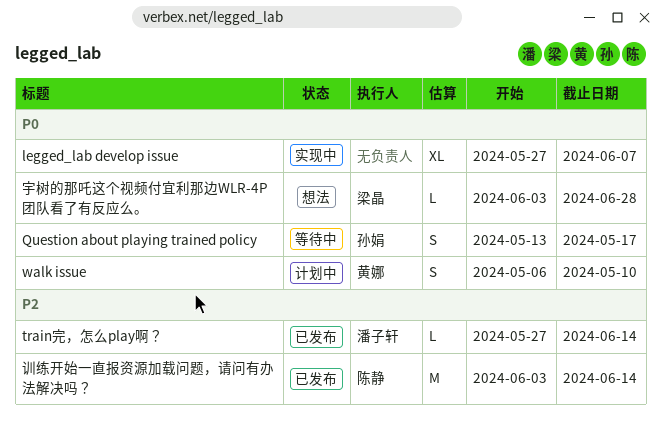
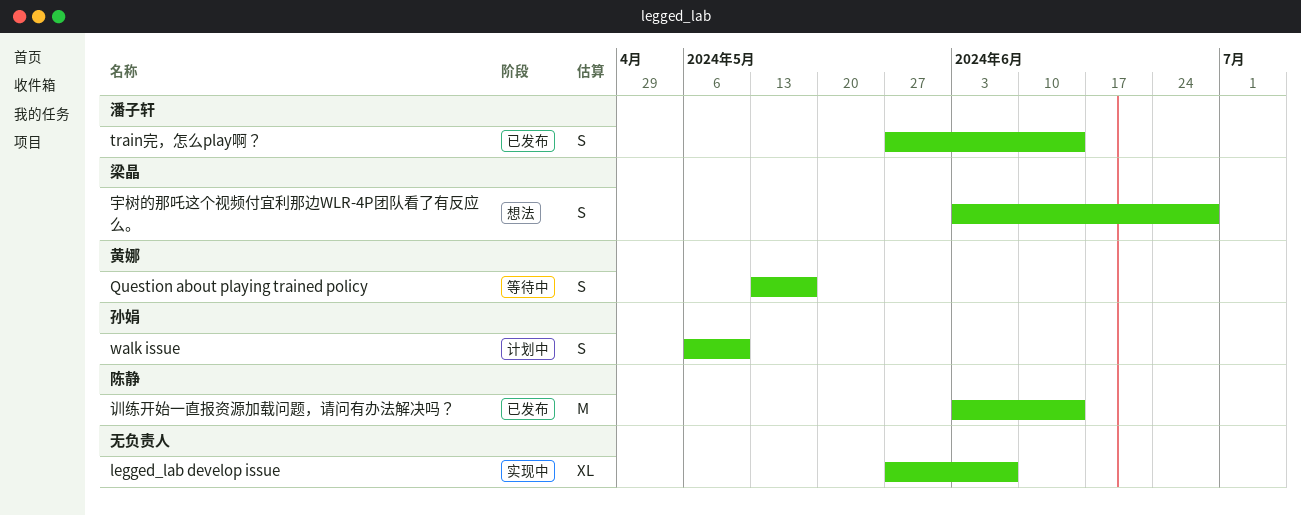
Question about playing trained policy, owner: 孙娟 -> 黄娜
train完，怎么play啊？, estimate: L -> S
walk issue, owner: 黄娜 -> 孙娟
宇树的那吒这个视频付宜利那边WLR-4P团队看了有反应么。, estimate: L -> S

